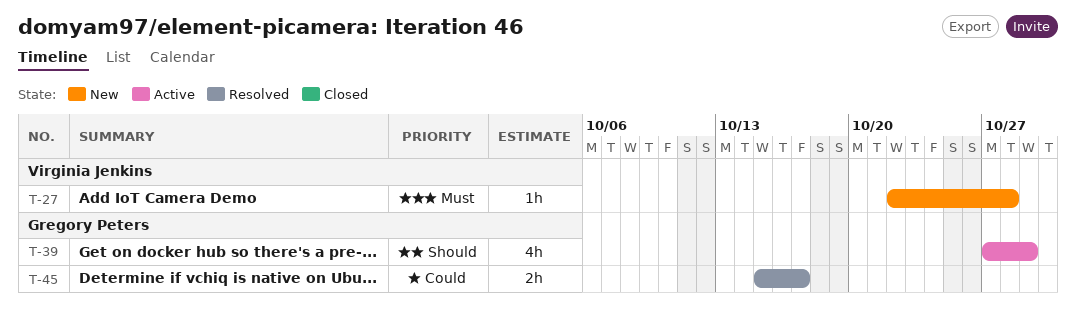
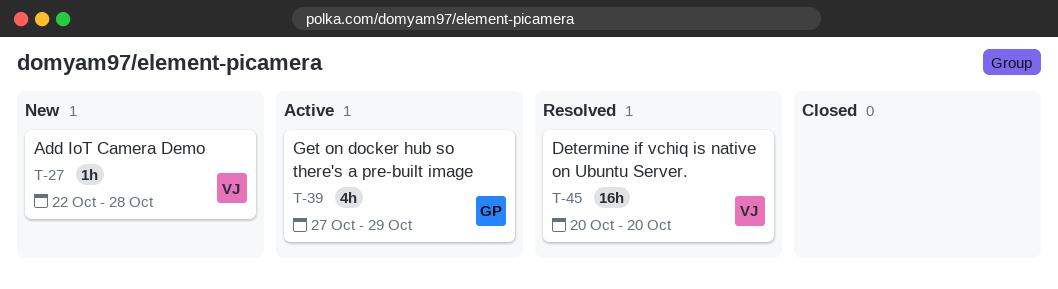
T-45, owner: Gregory Peters -> Virginia Jenkins
T-45, estimate: 2h -> 16h
T-45, start: Oct 15 -> Oct 20
T-45, due: Oct 17 -> Oct 20

